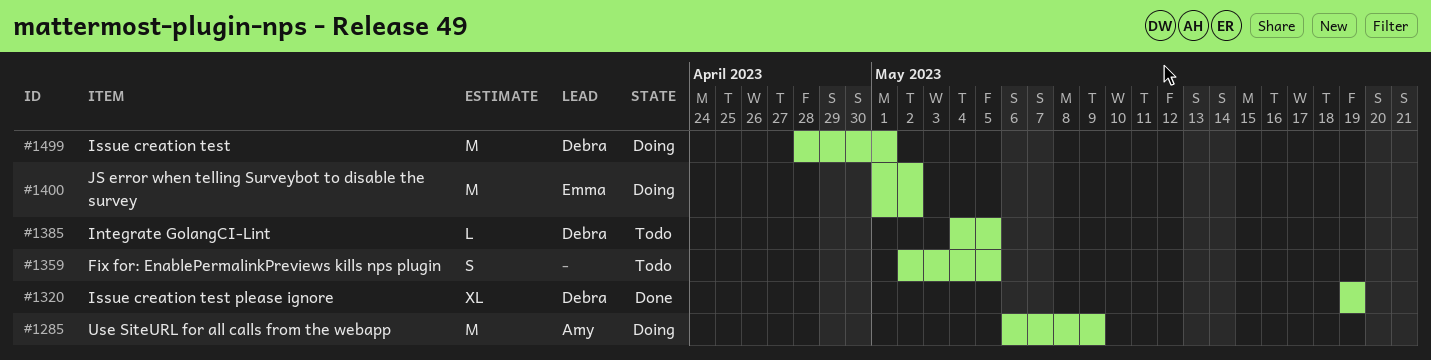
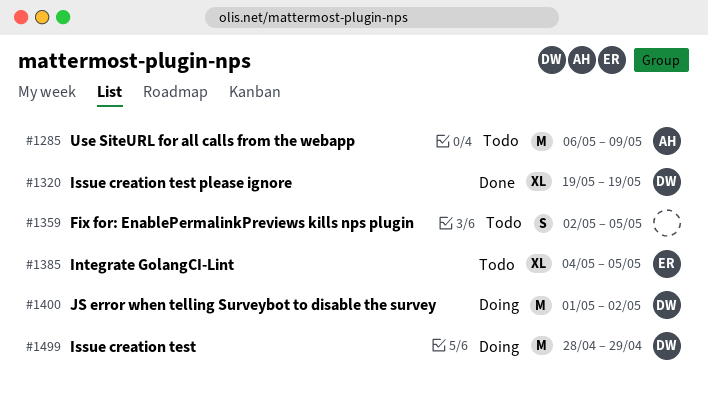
#1285, status: Doing -> Todo
#1385, owner: Debra -> Emma
#1385, estimate: L -> XL
#1400, owner: Emma -> Debra
#1499, due: May 1 -> Apr 29

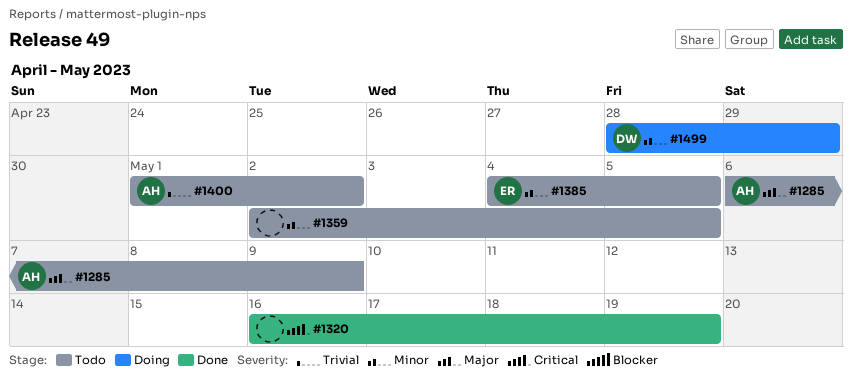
#1320, owner: DW -> none
#1320, start: May 19 -> May 16
#1400, status: Doing -> Todo
#1400, owner: DW -> AH

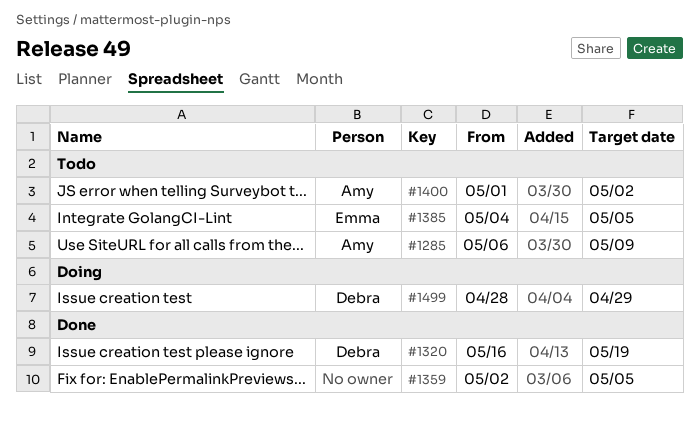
#1320, owner: none -> Debra
#1359, status: Todo -> Done

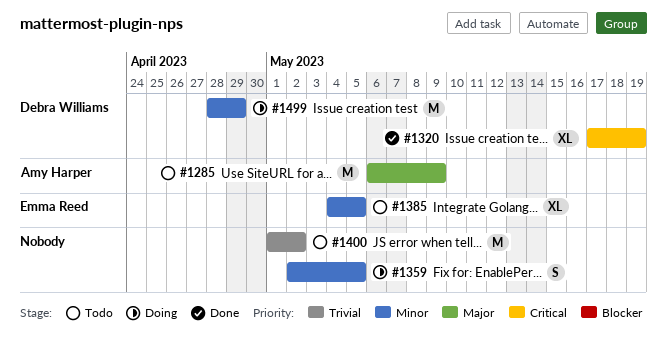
#1320, start: May 16 -> May 17
#1359, status: Done -> Doing
#1400, owner: Amy Harper -> none

